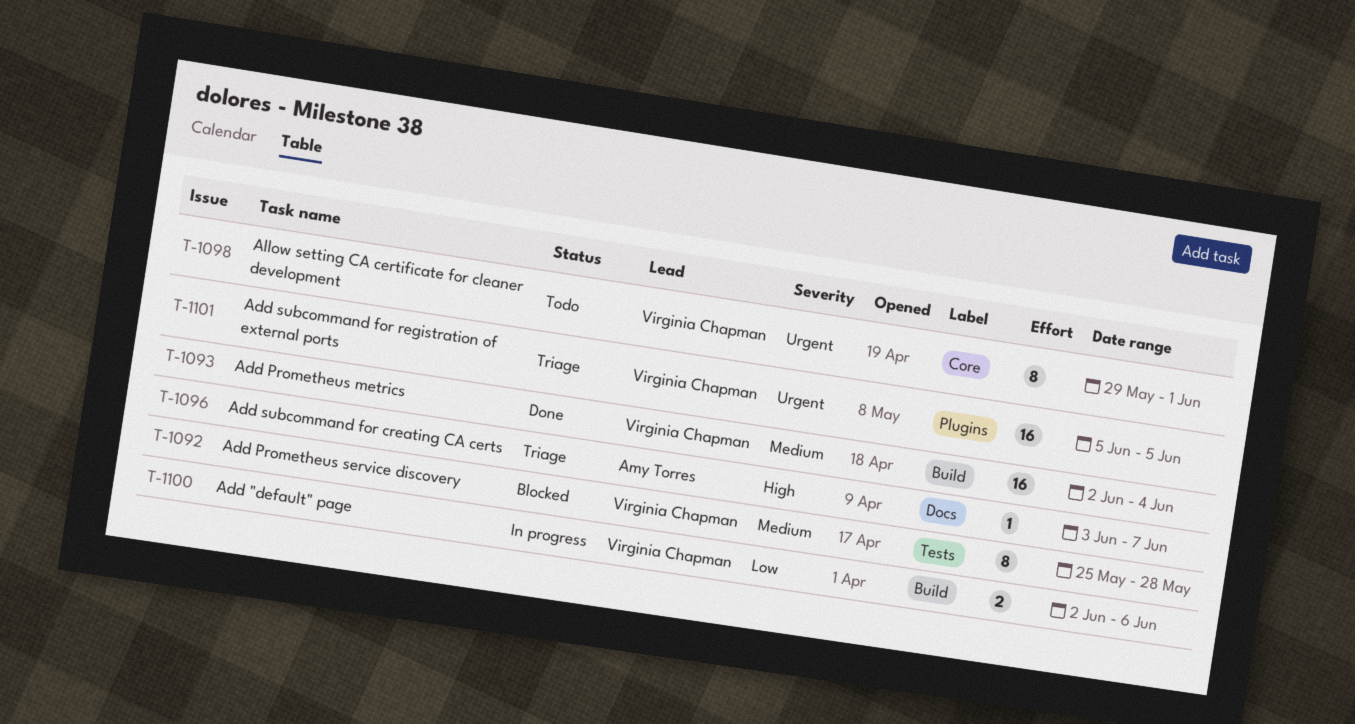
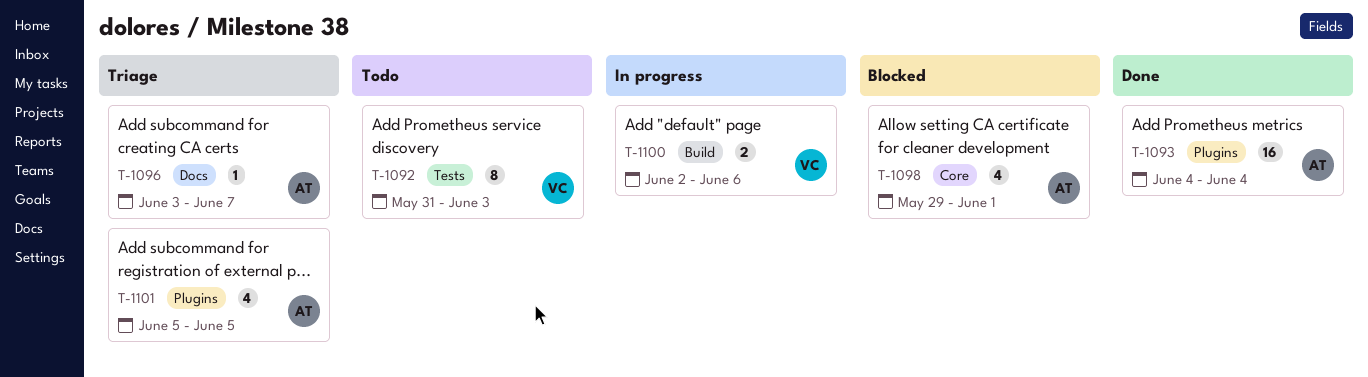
T-1092, status: Blocked -> Todo
T-1092, start: May 25 -> May 31
T-1092, due: May 28 -> Jun 3
T-1093, owner: Virginia Chapman -> Amy Torres
T-1093, label: Build -> Plugins
T-1093, start: Jun 2 -> Jun 4
T-1098, status: Todo -> Blocked
T-1098, owner: Virginia Chapman -> Amy Torres
T-1098, estimate: 8 -> 4
T-1101, owner: Virginia Chapman -> Amy Torres
T-1101, estimate: 16 -> 4

